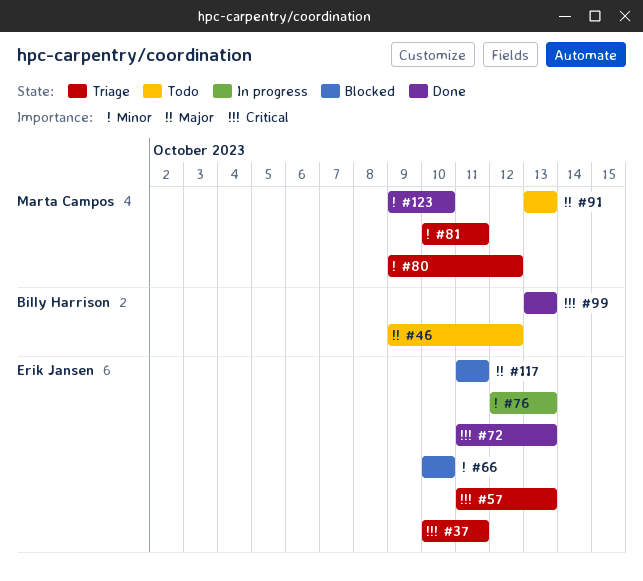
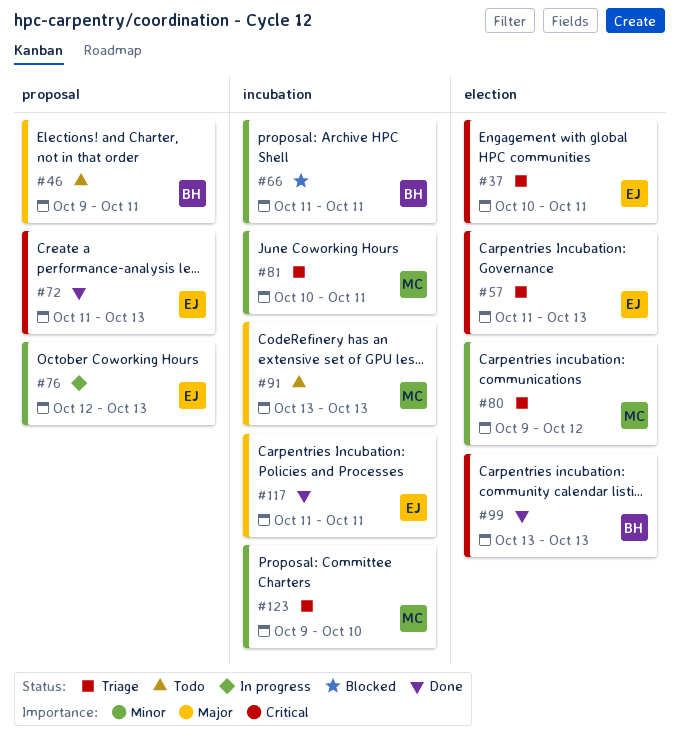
#46, due: Oct 12 -> Oct 11
#66, owner: Erik Jansen -> Billy Harrison
#66, start: Oct 10 -> Oct 11
#66, due: Oct 10 -> Oct 11
#117, status: Blocked -> Done
#123, status: Done -> Triage

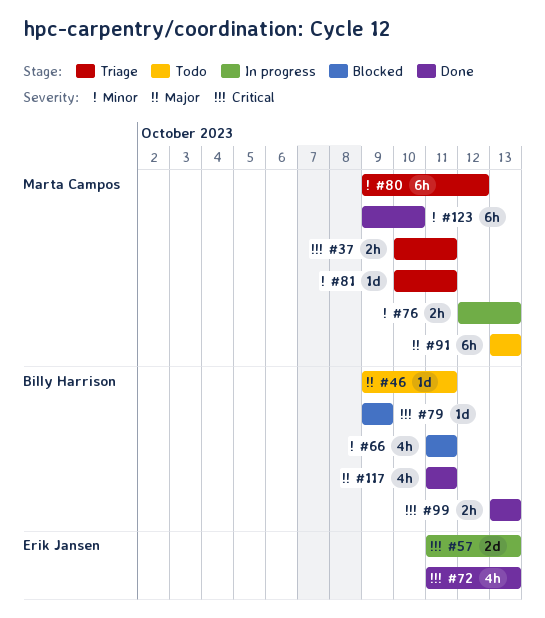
#37, owner: Erik Jansen -> Marta Campos
#57, status: Triage -> In progress
#76, owner: Erik Jansen -> Marta Campos
#79: none -> present
#117, owner: Erik Jansen -> Billy Harrison
#123, status: Triage -> Done

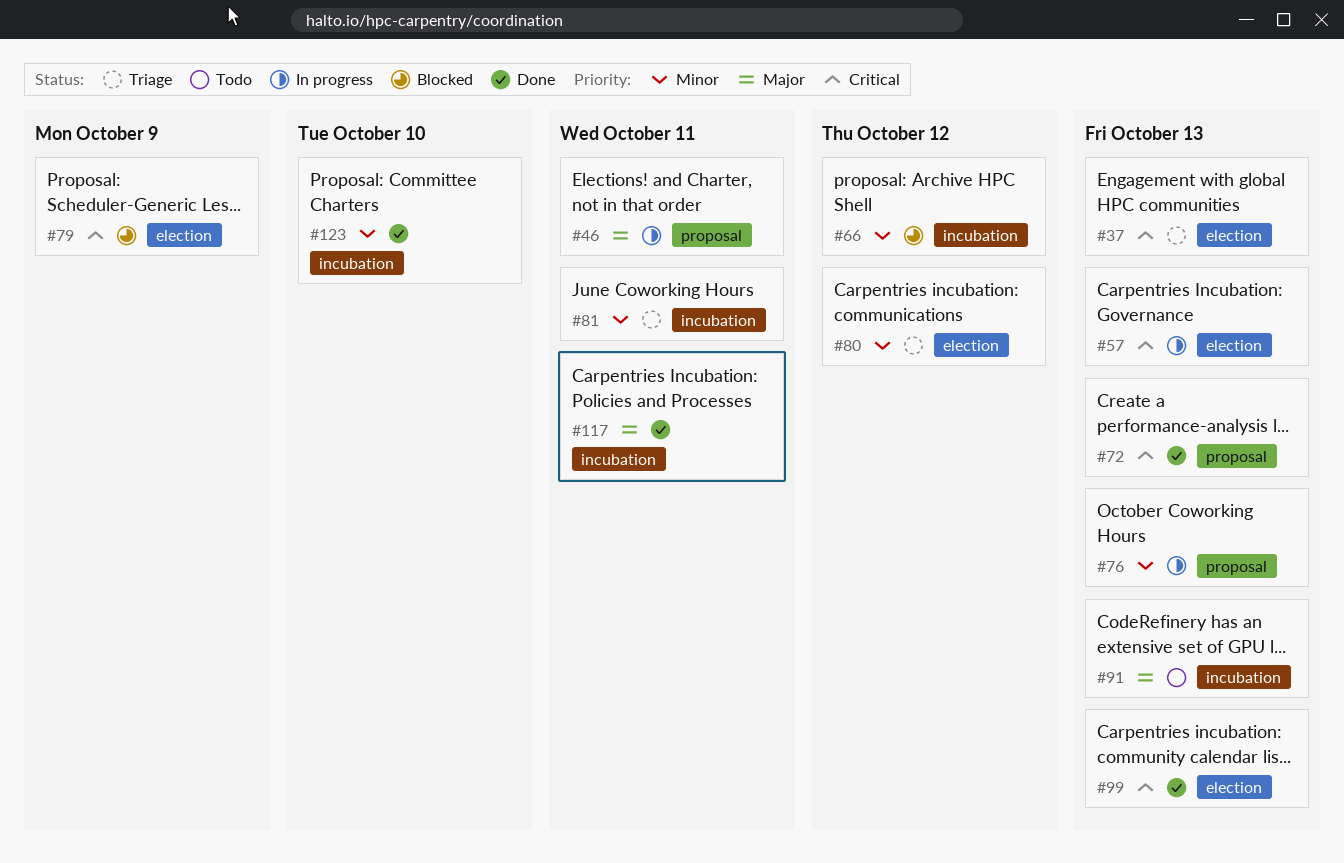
#37, due: Oct 11 -> Oct 13
#46, status: Todo -> In progress
#66, due: Oct 11 -> Oct 12

